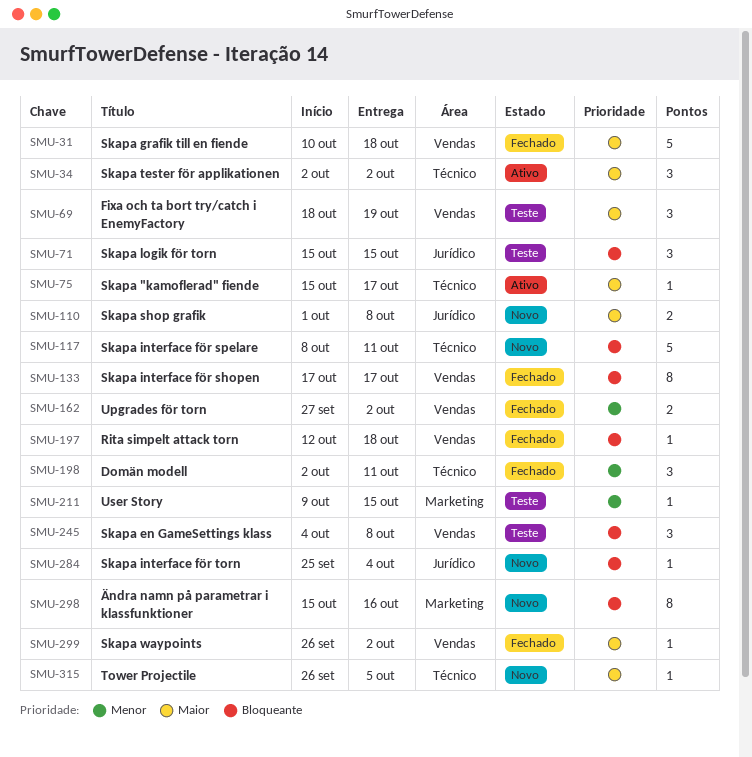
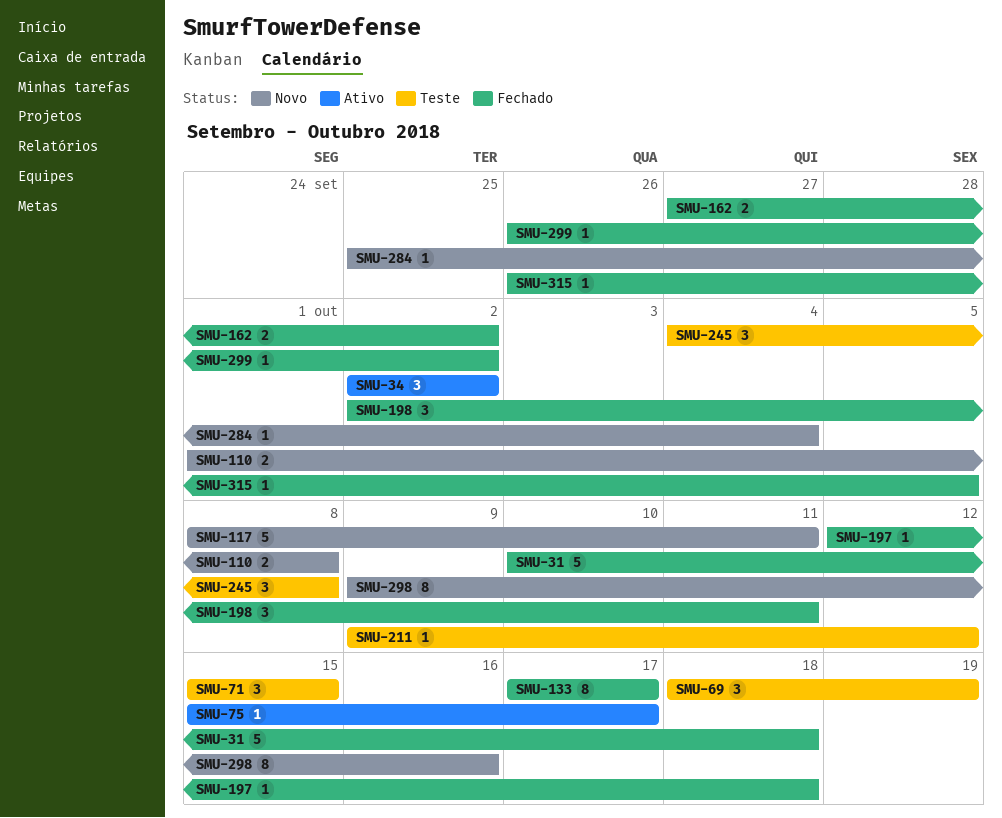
SMU-211, due: Oct 15 -> Oct 12
SMU-298, start: Oct 15 -> Oct 9
SMU-315, status: Novo -> Fechado

